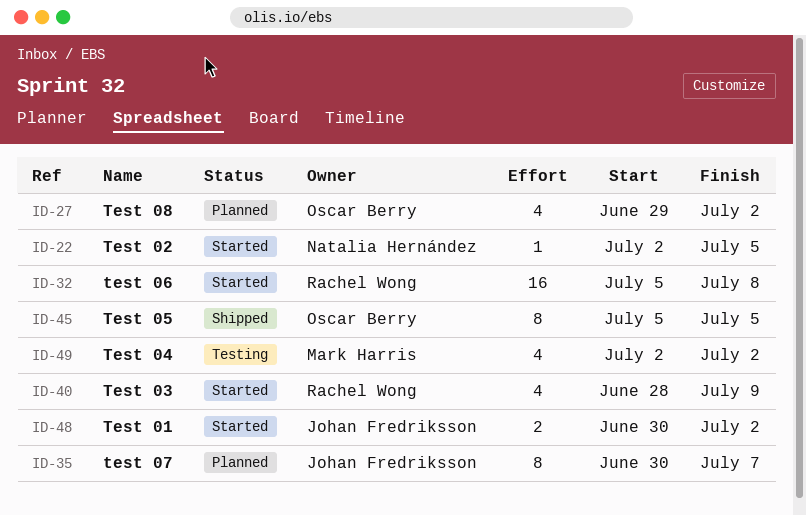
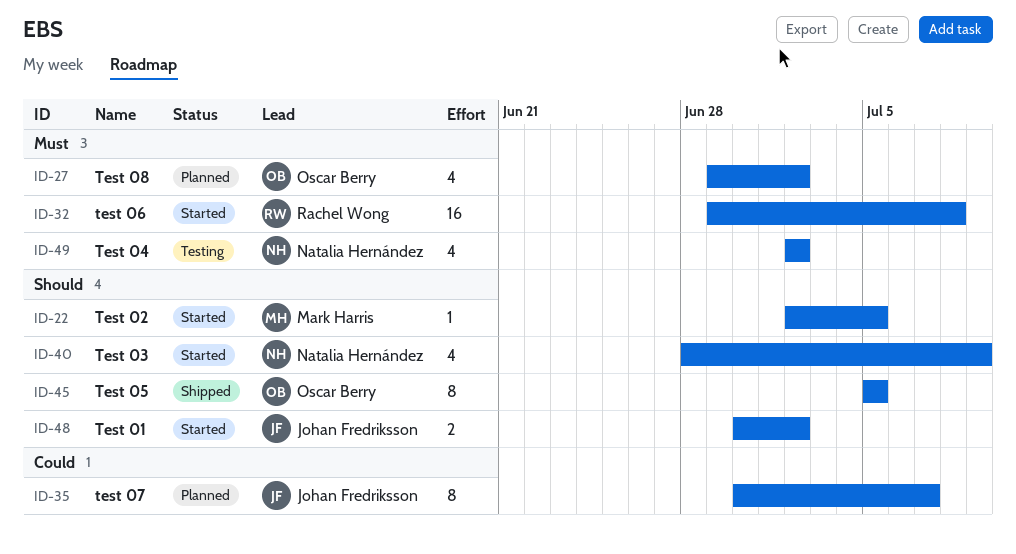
ID-22, owner: Natalia Hernández -> Mark Harris
ID-32, start: Jul 5 -> Jun 29
ID-40, owner: Rachel Wong -> Natalia Hernández
ID-49, owner: Mark Harris -> Natalia Hernández

